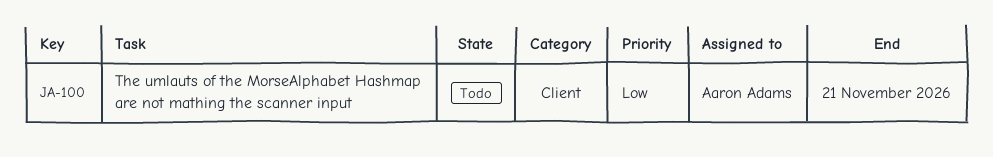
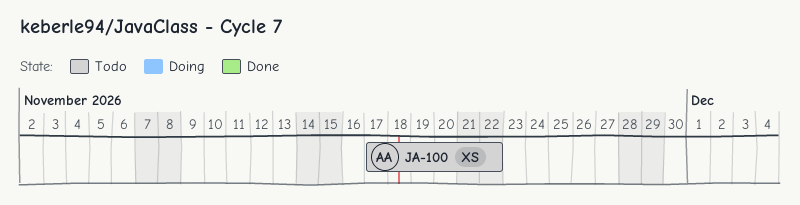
JA-100, due: Nov 21 -> Nov 22

